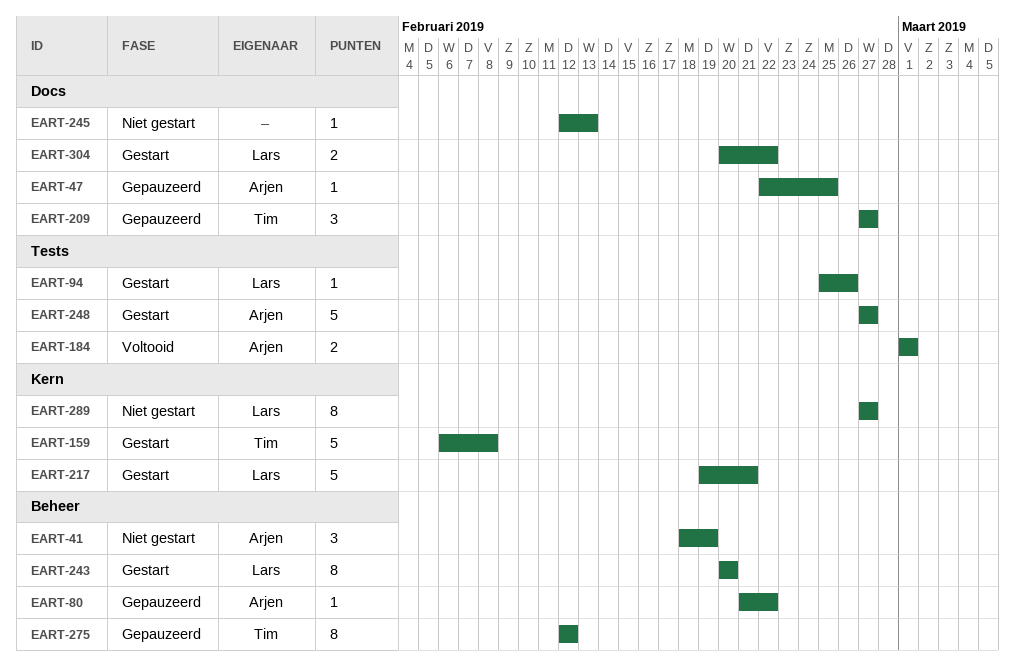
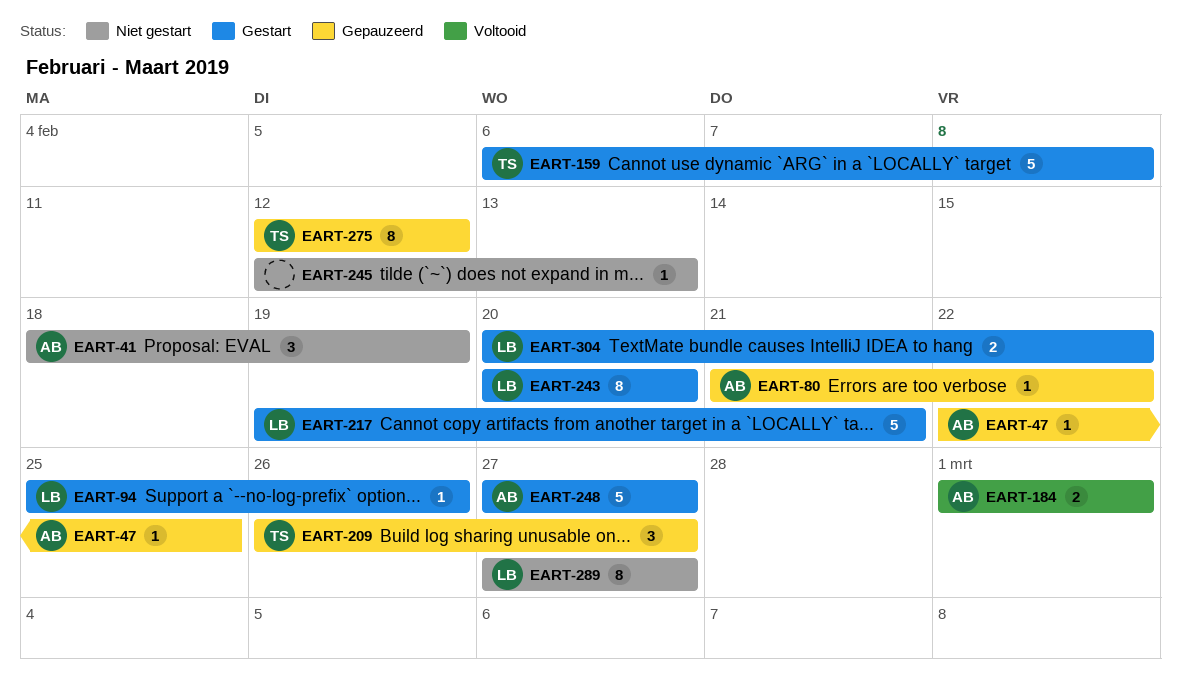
EART-209, start: Feb 27 -> Feb 26

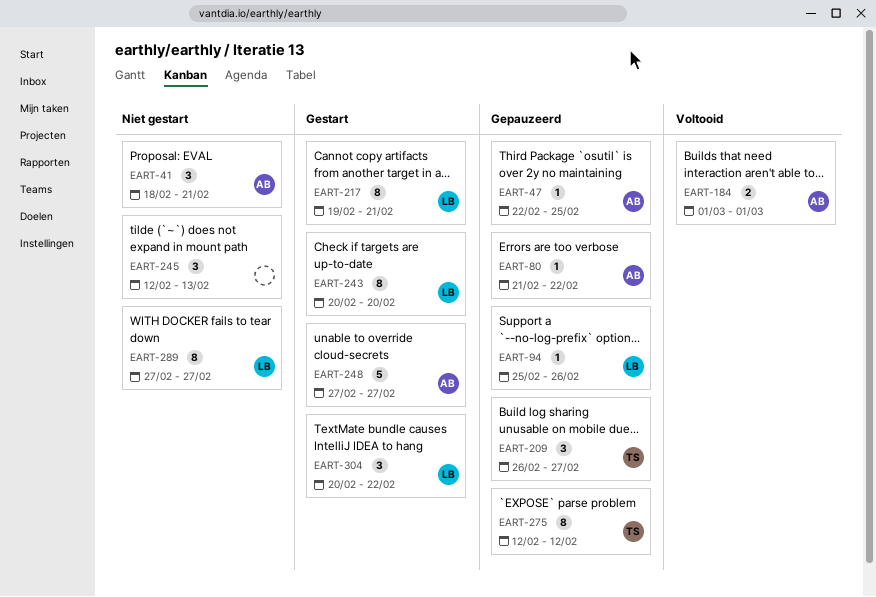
EART-41, due: Feb 19 -> Feb 21
EART-94, status: Gestart -> Gepauzeerd
EART-159: present -> none
EART-217, estimate: 5 -> 8
EART-245, estimate: 1 -> 3
EART-304, estimate: 2 -> 3

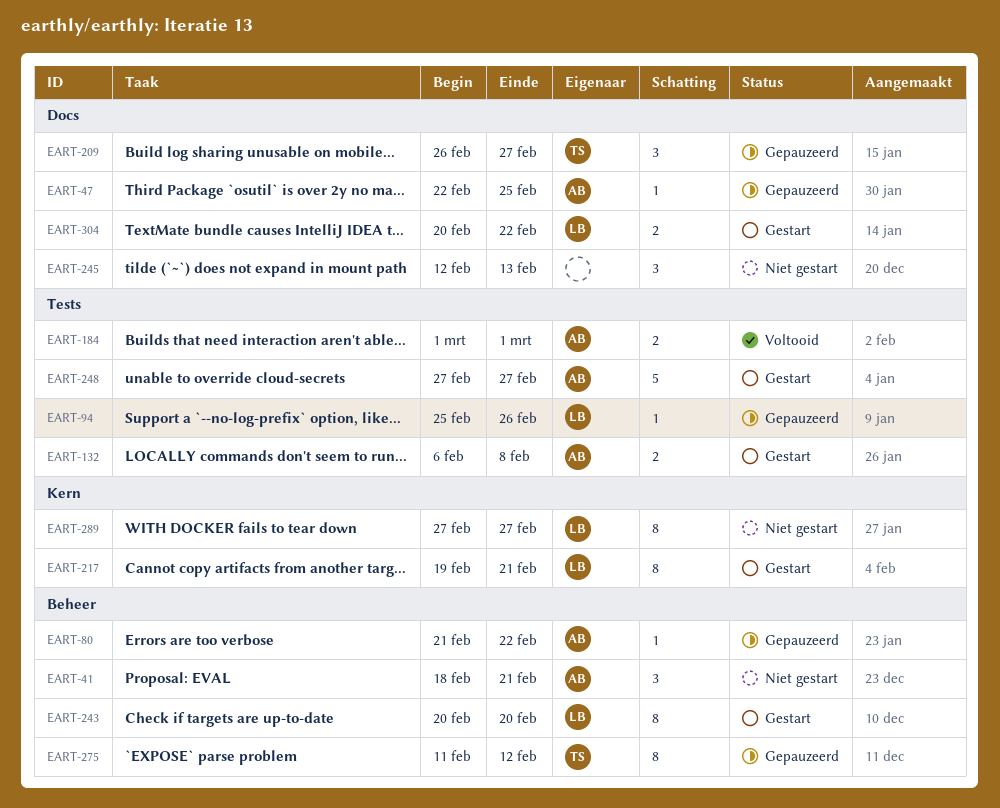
EART-132: none -> present
EART-275, start: Feb 12 -> Feb 11
EART-304, estimate: 3 -> 2

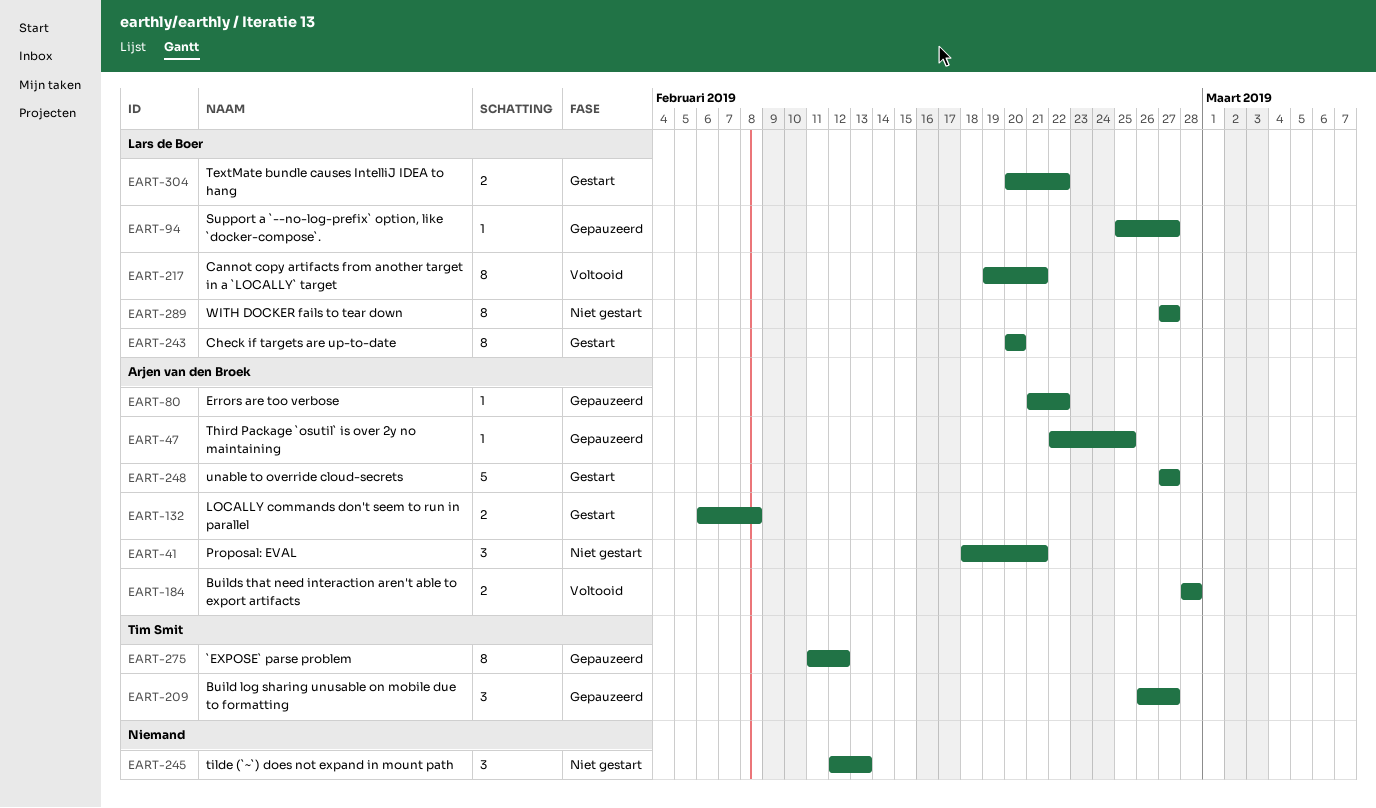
EART-94, due: Feb 26 -> Feb 27
EART-184, start: Mar 1 -> Feb 28
EART-184, due: Mar 1 -> Feb 28
EART-217, status: Gestart -> Voltooid

